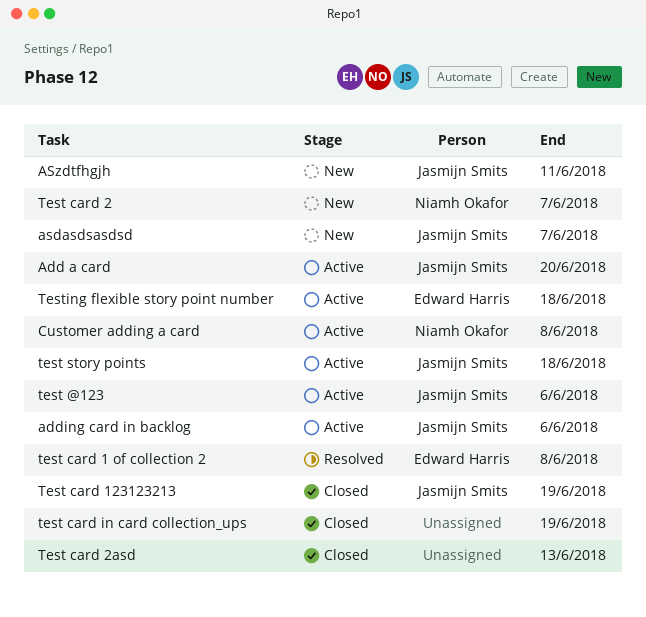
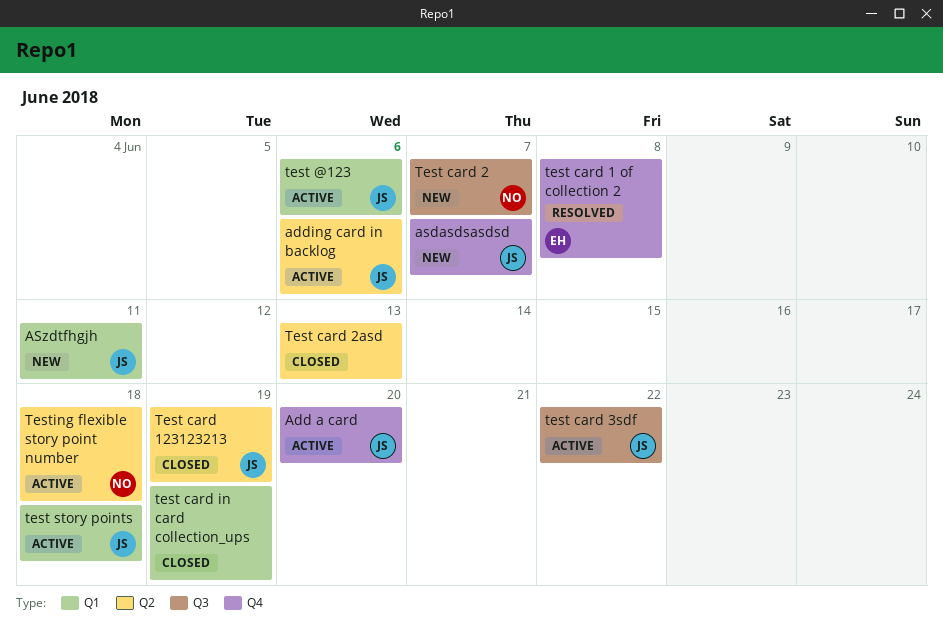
Customer adding a card: present -> none
test card 3sdf: none -> present
Testing flexible story point number, owner: Edward Harris -> Niamh Okafor

